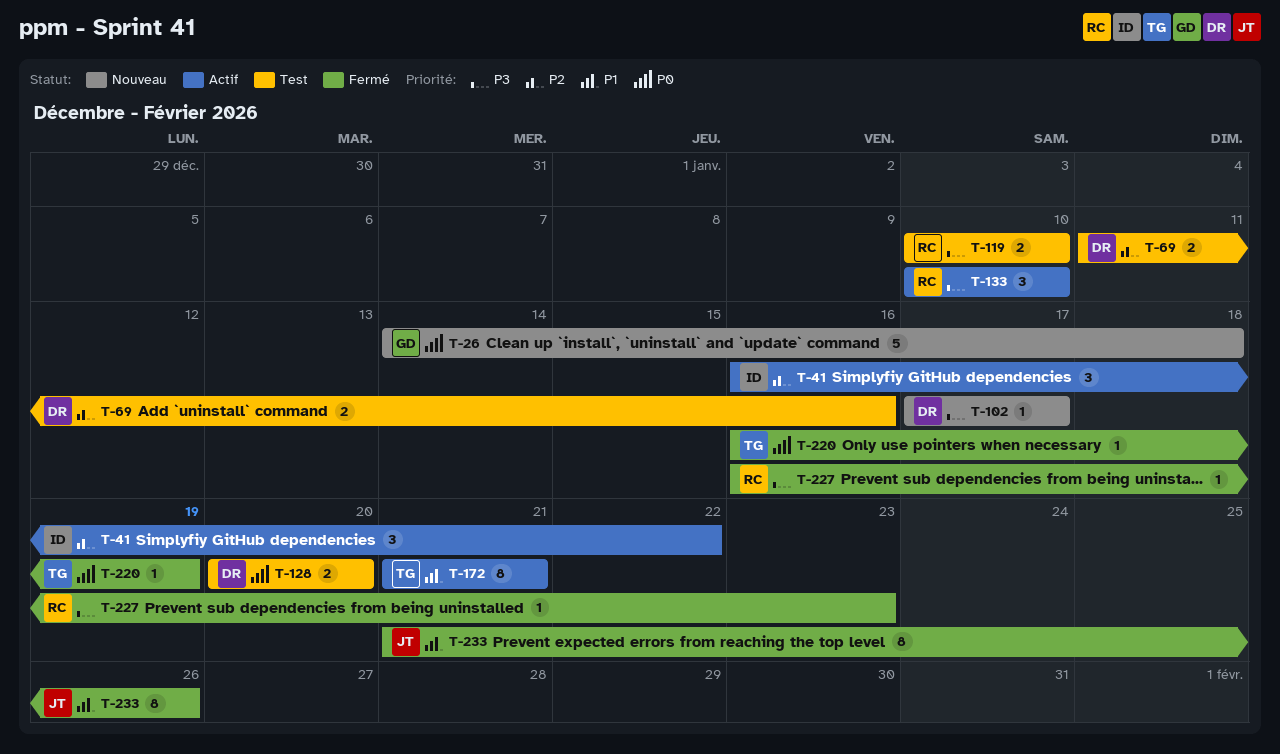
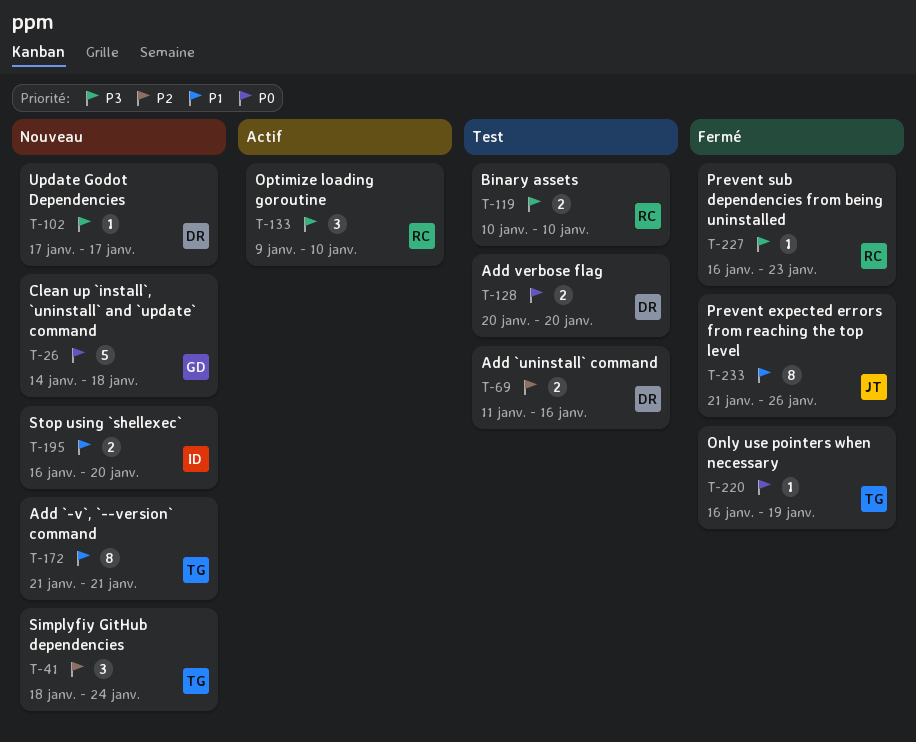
T-41, status: Actif -> Nouveau
T-41, owner: ID -> TG
T-41, start: Jan 16 -> Jan 18
T-41, due: Jan 22 -> Jan 24
T-133, start: Jan 10 -> Jan 9
T-172, status: Actif -> Nouveau
T-195: none -> present

